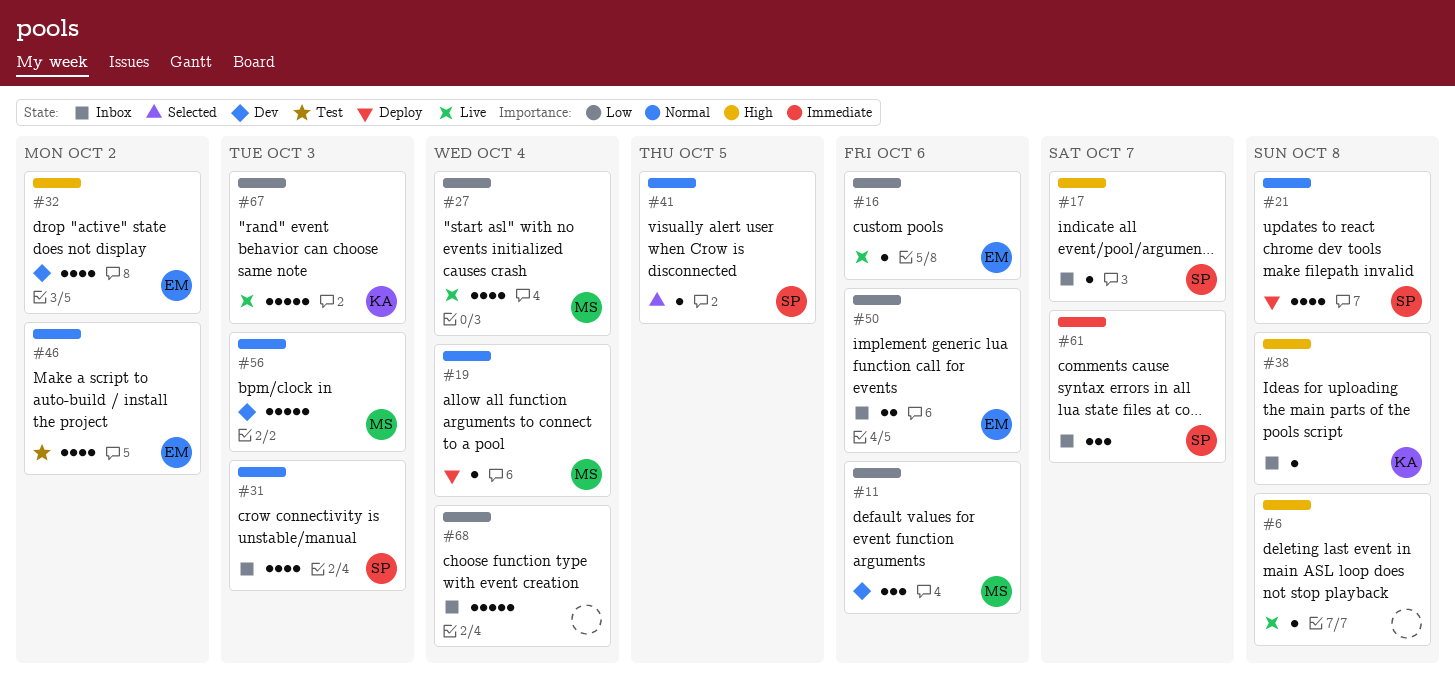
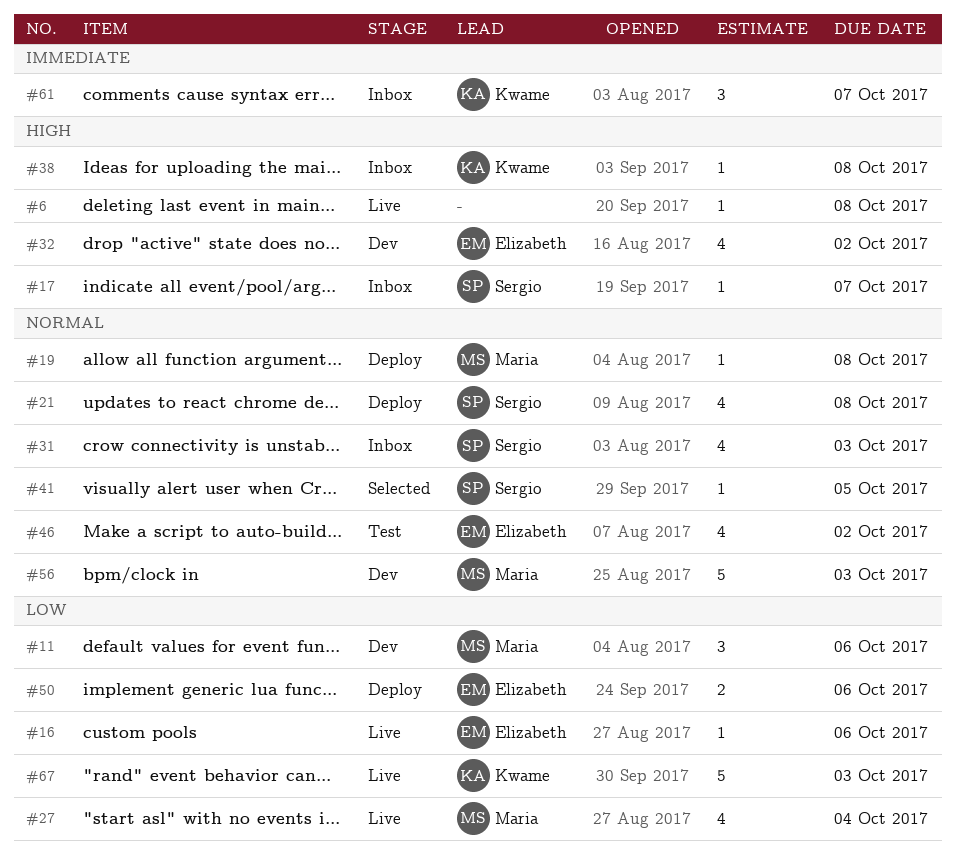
#19, due: Oct 4 -> Oct 8
#50, status: Inbox -> Deploy
#61, owner: Sergio -> Kwame
#68: present -> none

